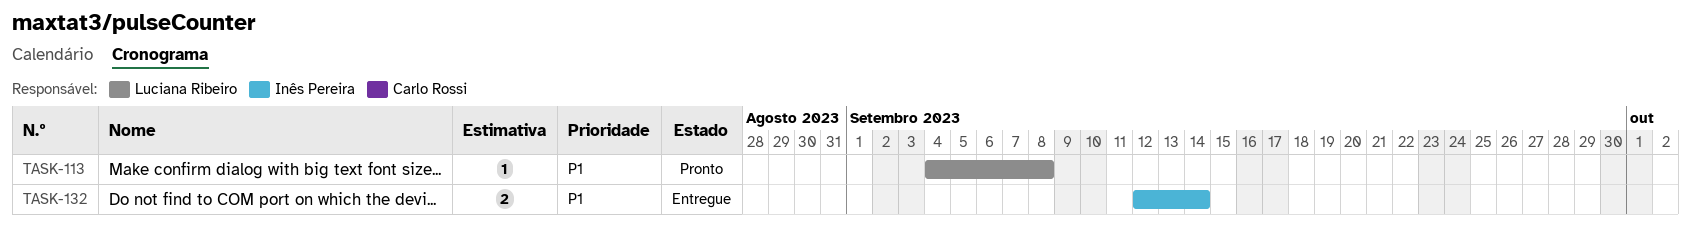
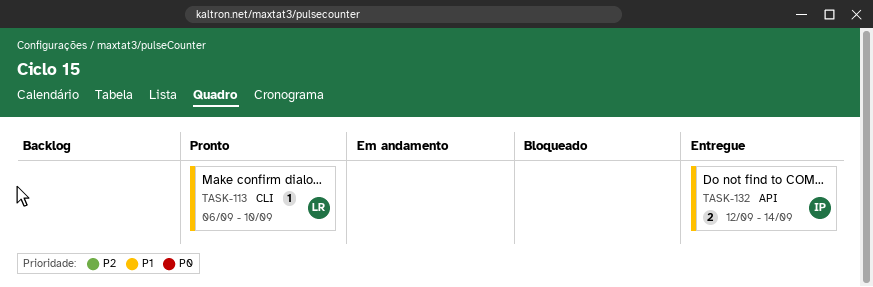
TASK-113, start: Sep 4 -> Sep 6
TASK-113, due: Sep 8 -> Sep 10

